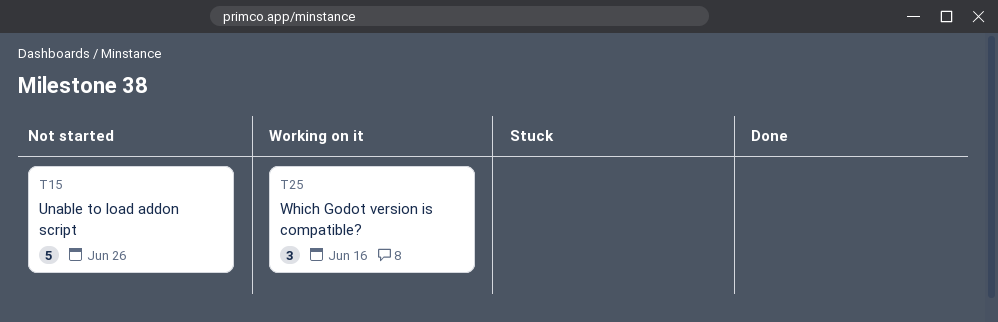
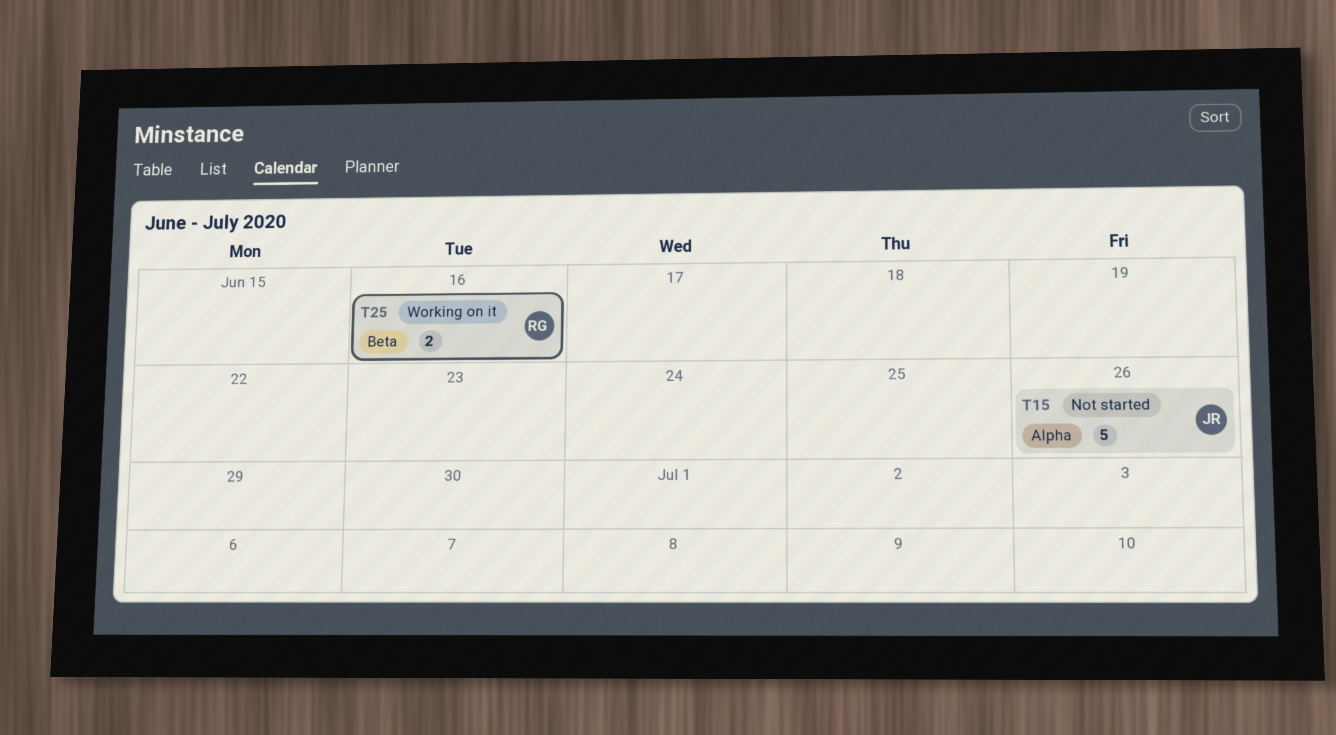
T25, estimate: 3 -> 2

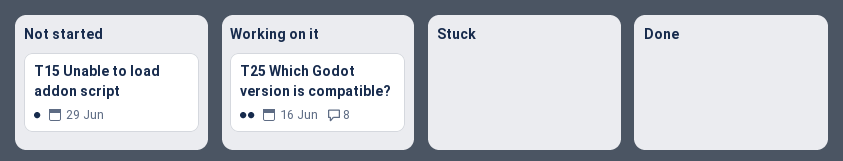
T15, estimate: 5 -> 1
T15, due: Jun 26 -> Jun 29

